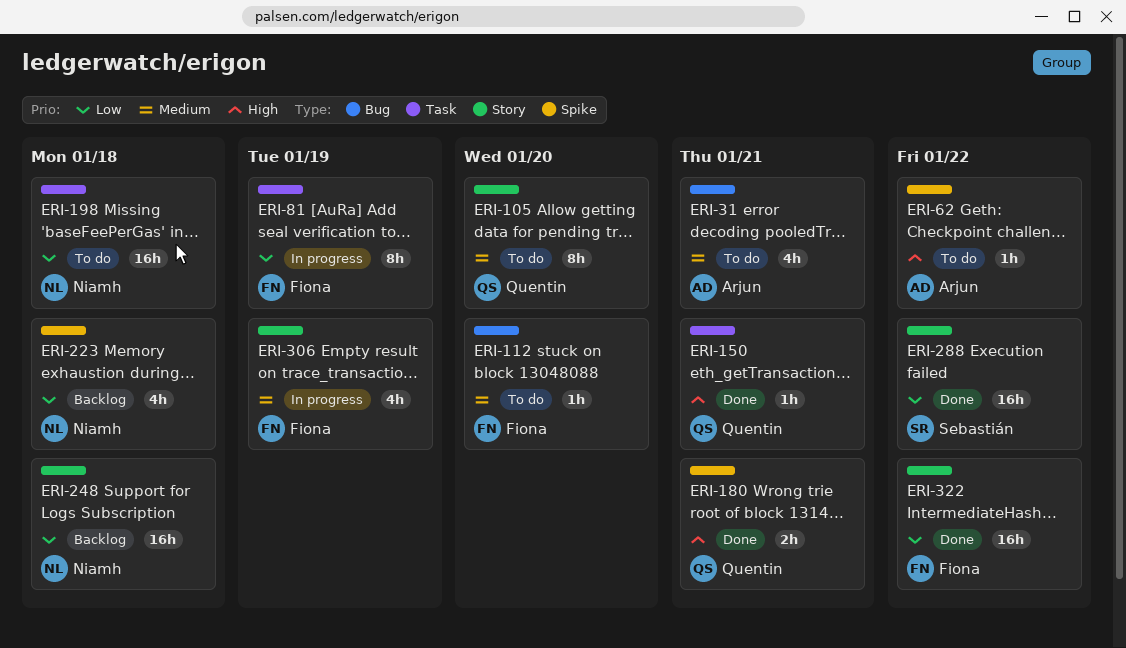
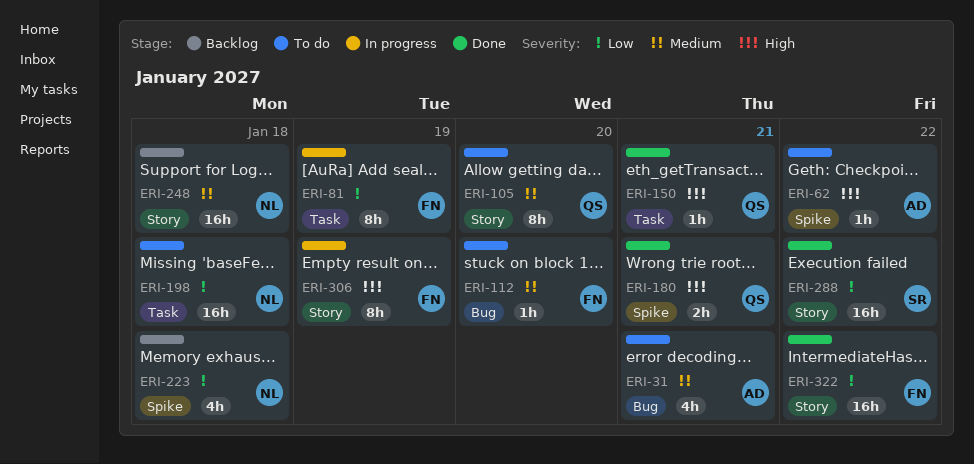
ERI-248, priority: Low -> Medium
ERI-306, priority: Medium -> High
ERI-306, estimate: 4h -> 8h

